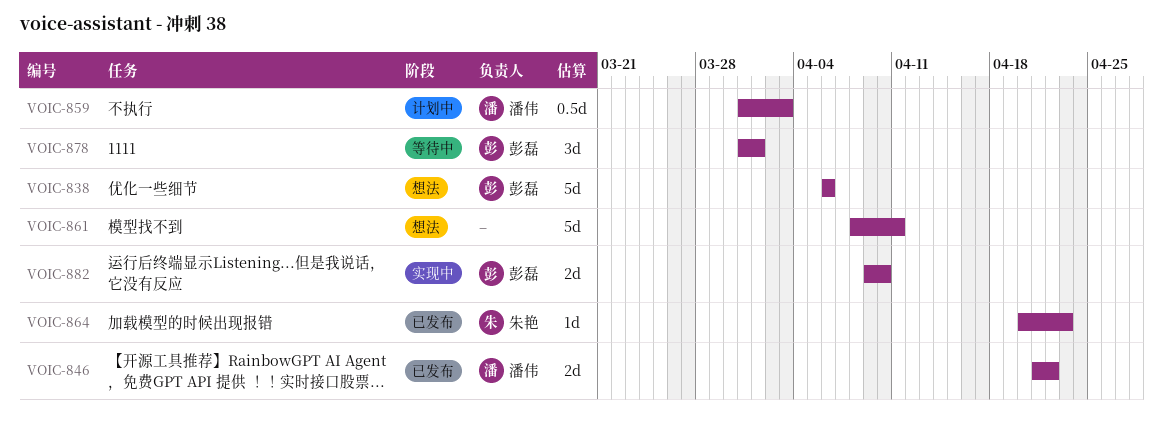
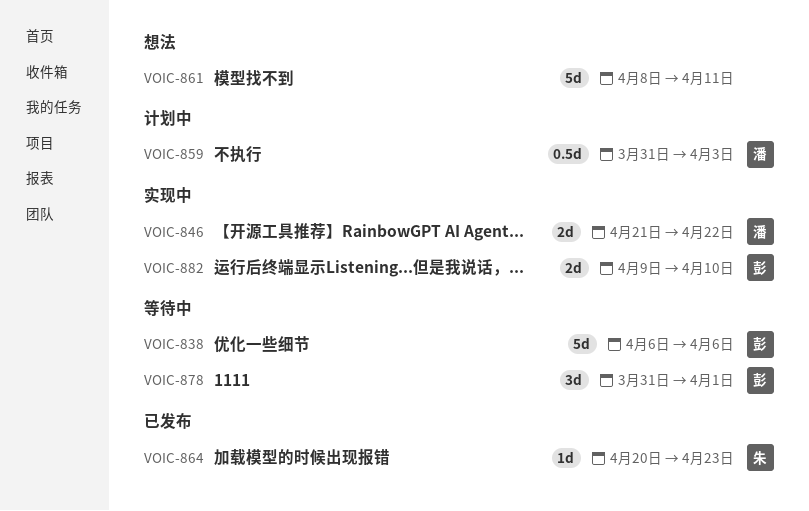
VOIC-838, status: 想法 -> 等待中
VOIC-846, status: 已发布 -> 实现中

